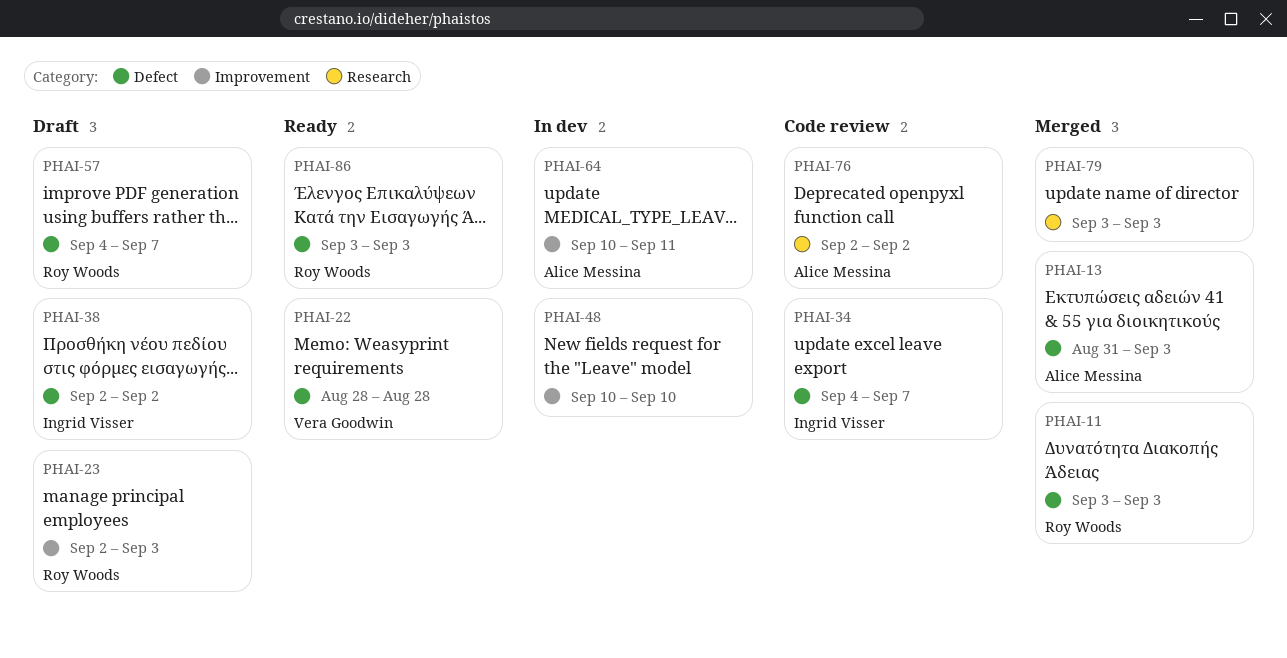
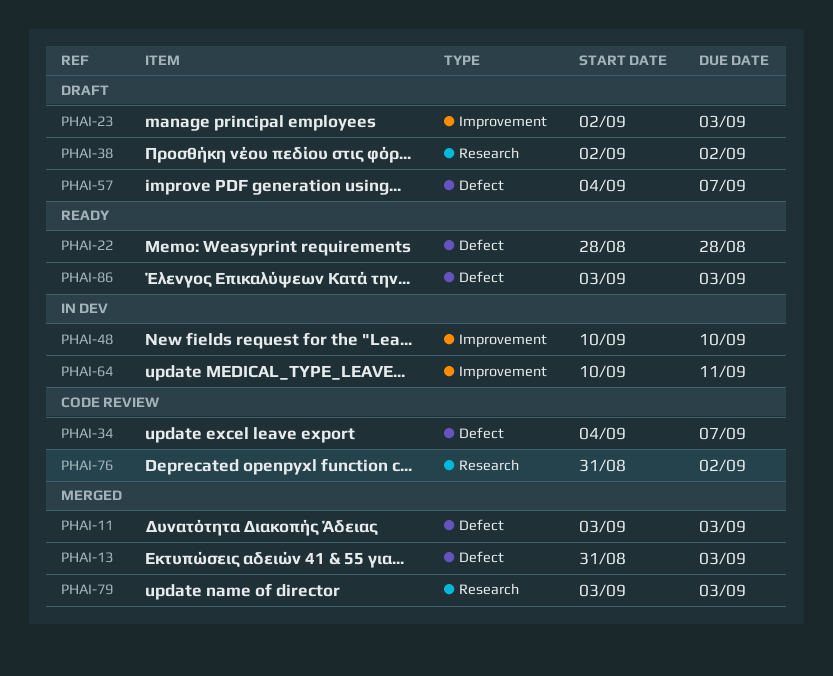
PHAI-38, label: Defect -> Research
PHAI-76, start: Sep 2 -> Aug 31

